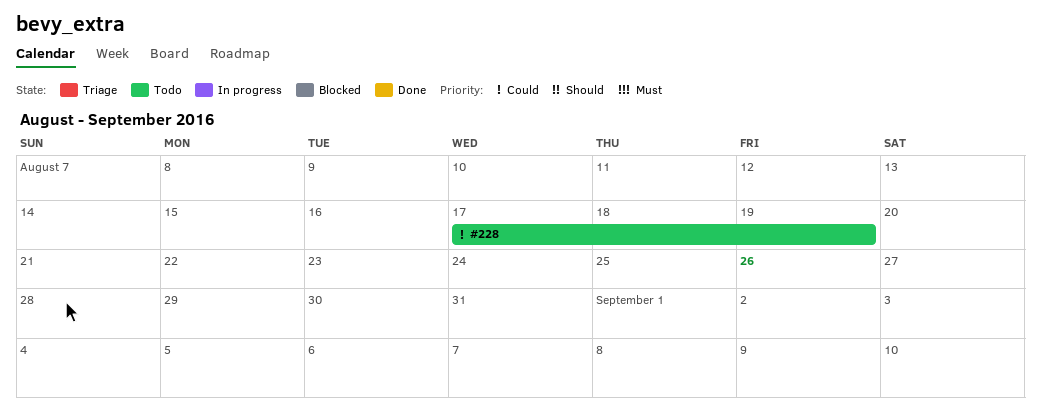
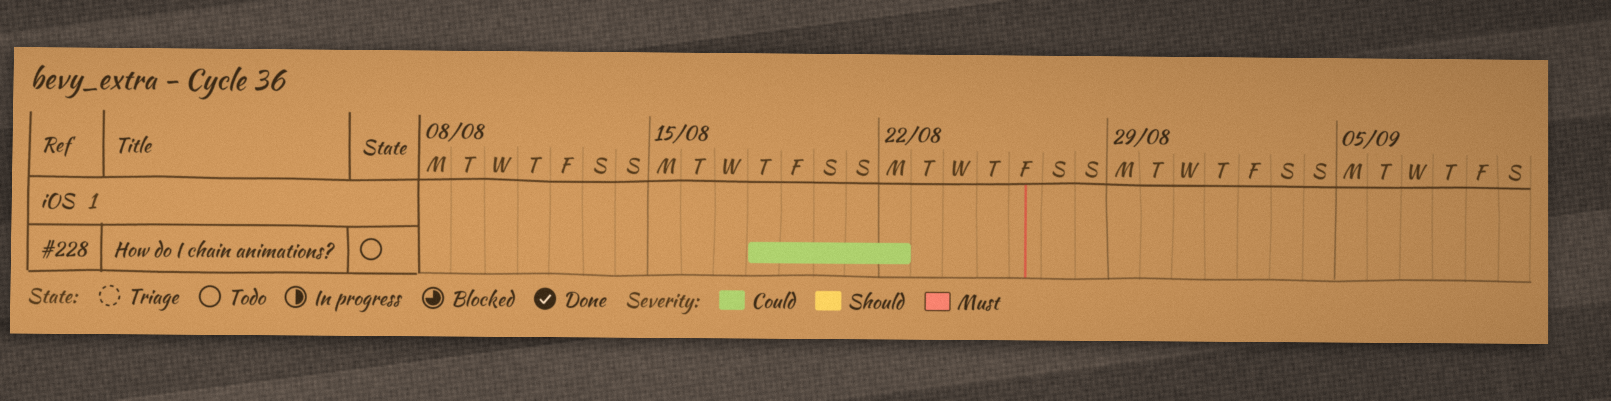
#228, start: Aug 17 -> Aug 18
#228, due: Aug 19 -> Aug 22

